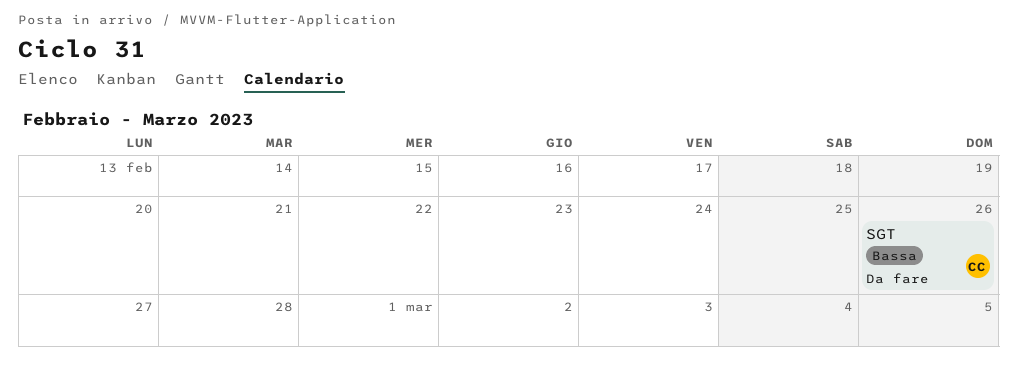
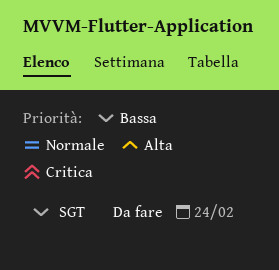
SGT, due: Feb 26 -> Feb 24

